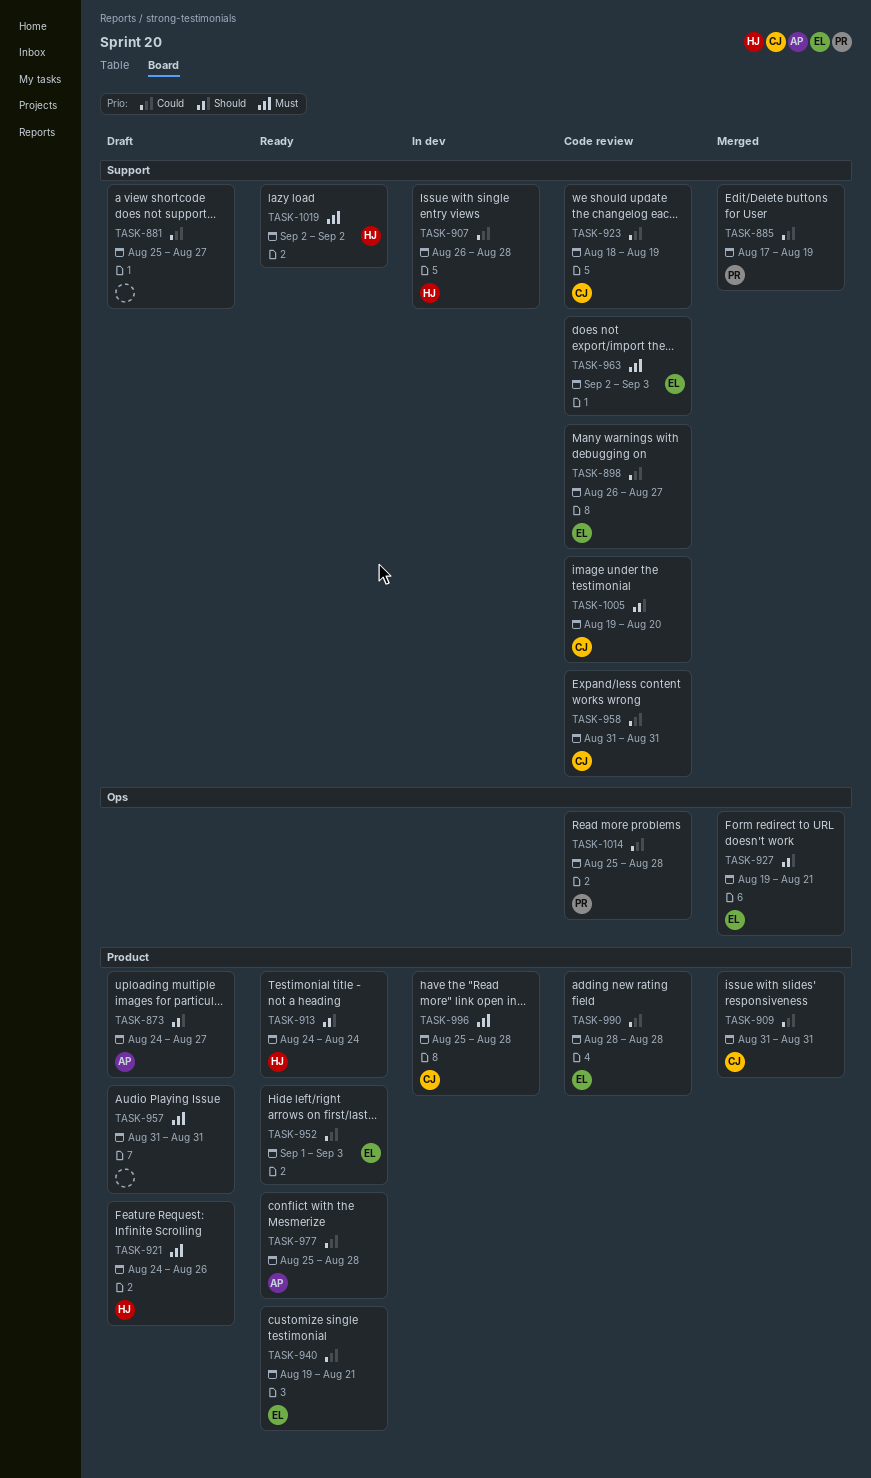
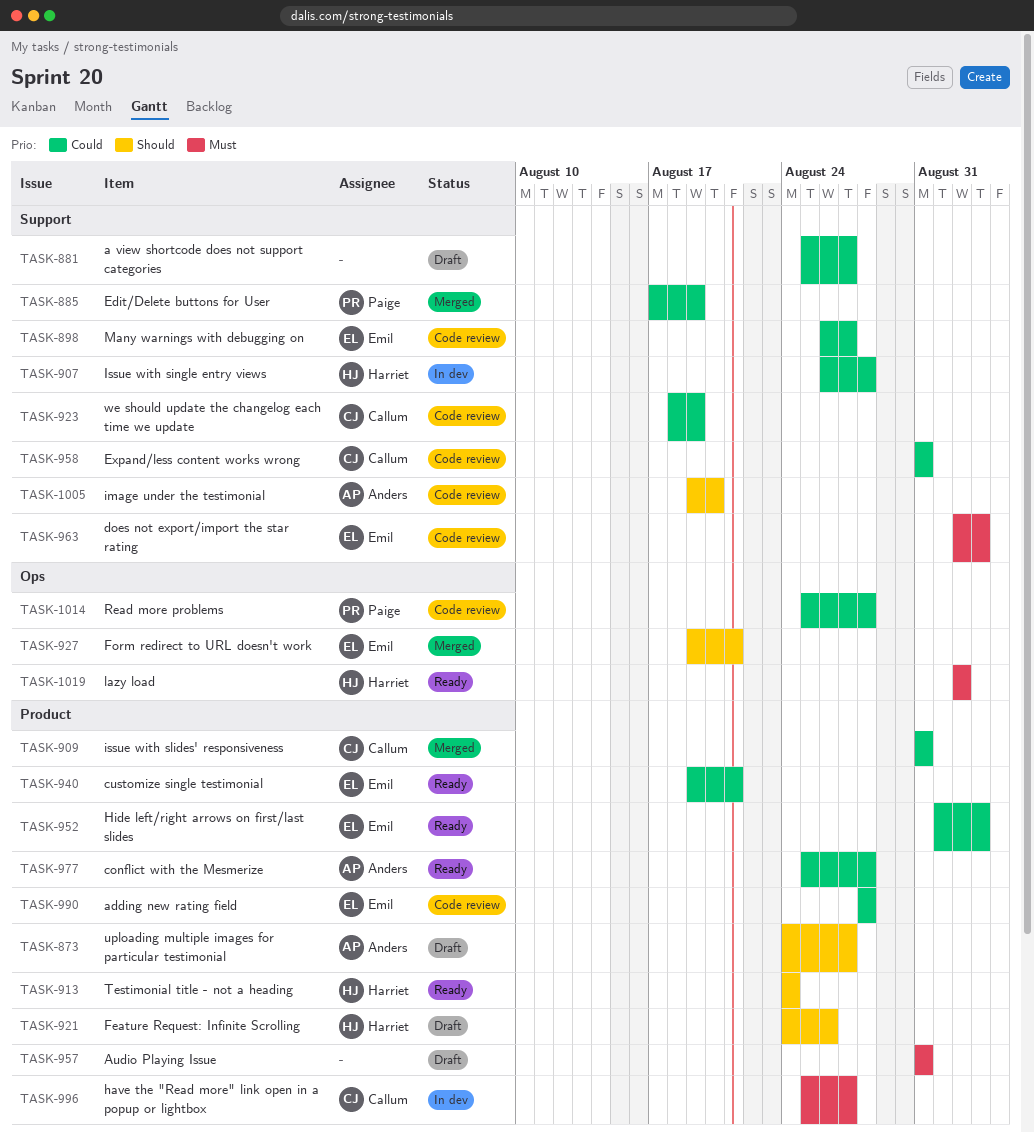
TASK-921, priority: Must -> Should
TASK-996, due: Aug 28 -> Aug 27
TASK-1005, owner: Callum -> Anders
TASK-1019, label: Support -> Ops

